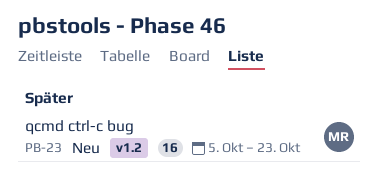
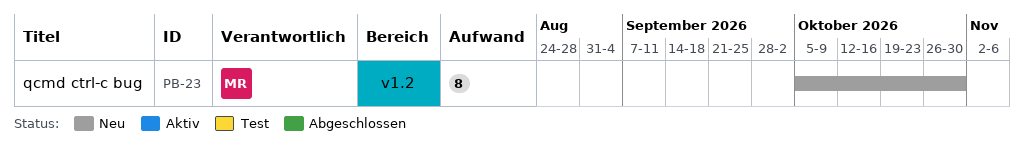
PB-23, estimate: 16 -> 8
PB-23, due: Oct 23 -> Oct 30

